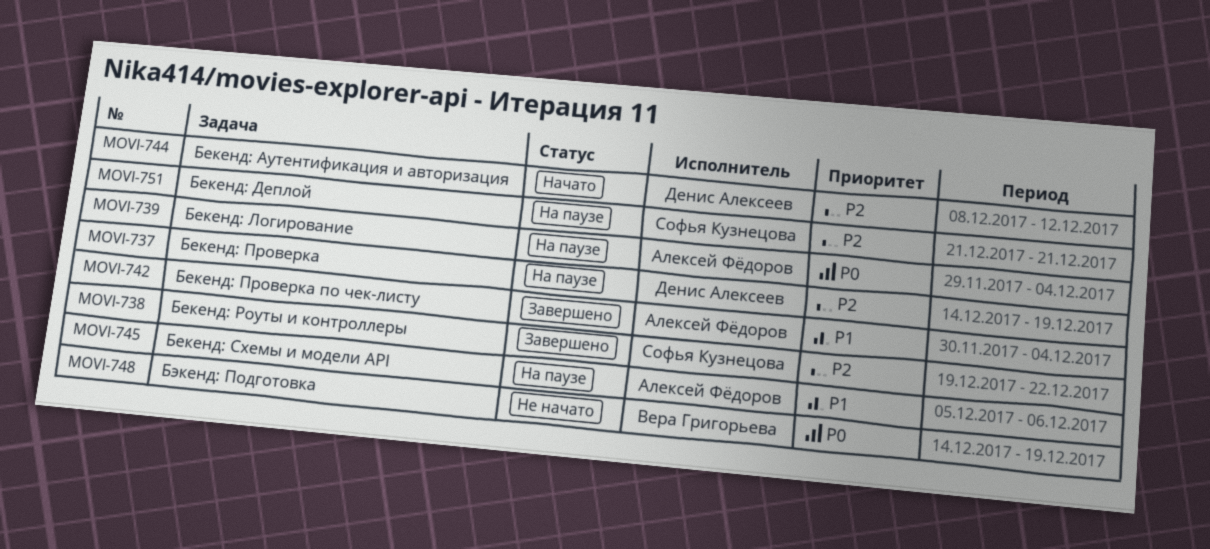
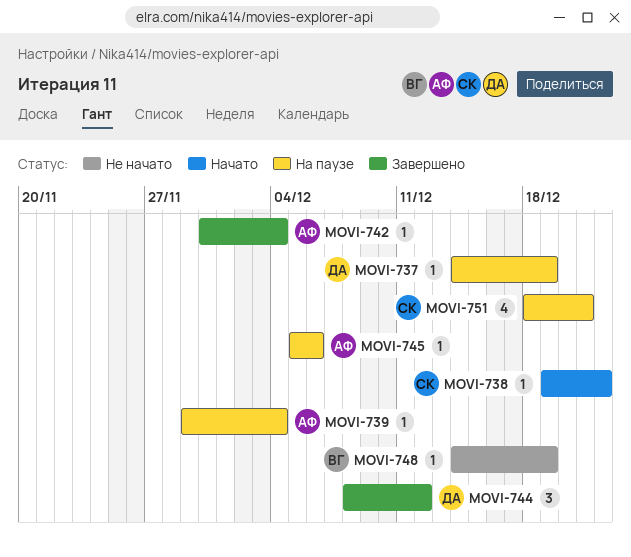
MOVI-738, status: Завершено -> Начато
MOVI-744, status: Начато -> Завершено
MOVI-751, start: Dec 21 -> Dec 18

